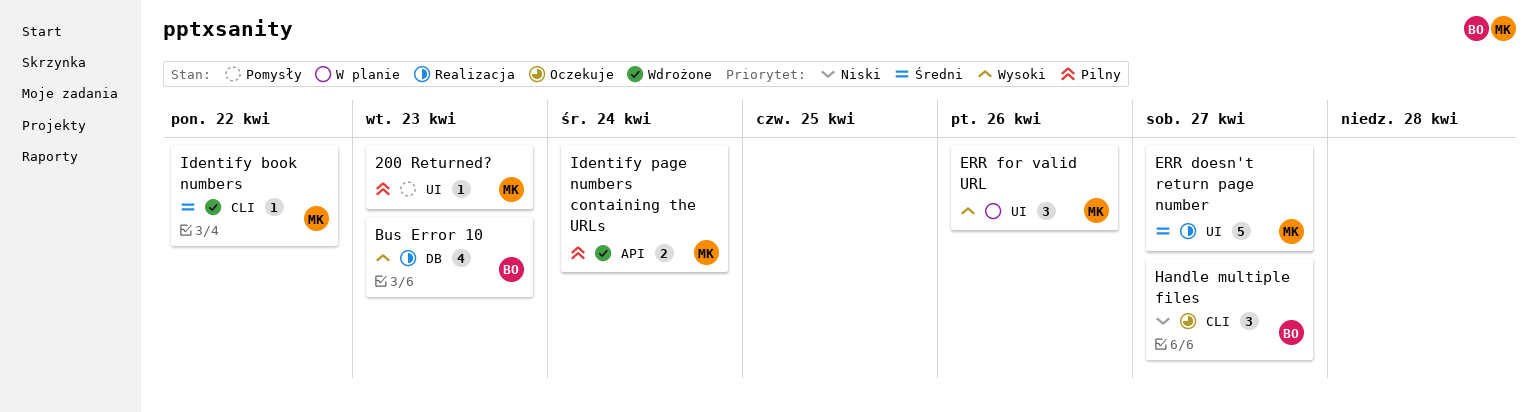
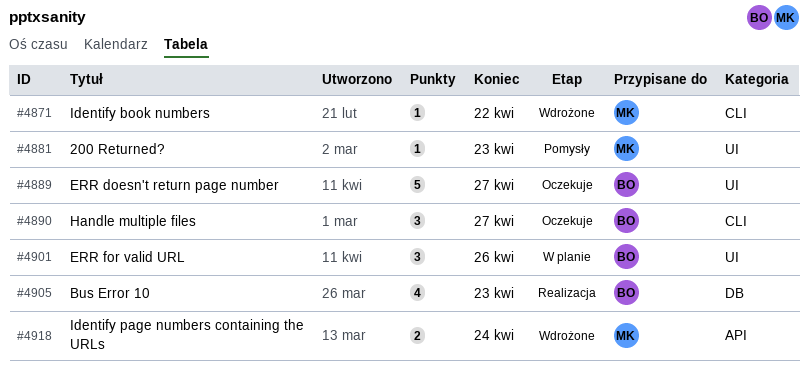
ERR doesn't return page number, status: Realizacja -> Oczekuje
ERR doesn't return page number, owner: MK -> BO
ERR for valid URL, owner: MK -> BO

